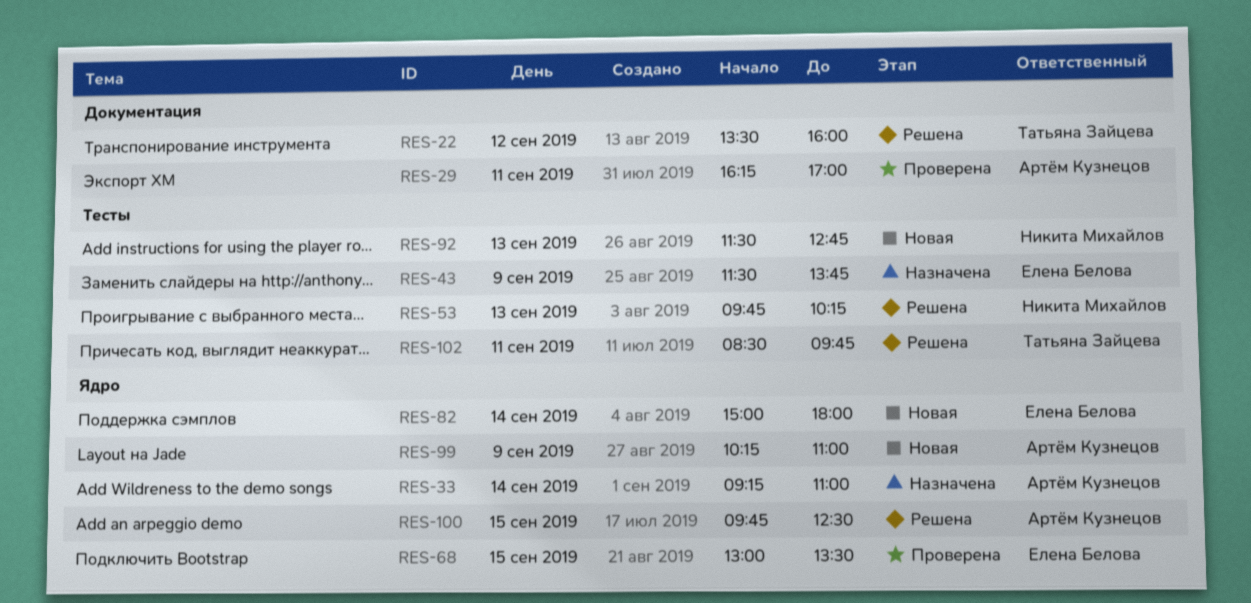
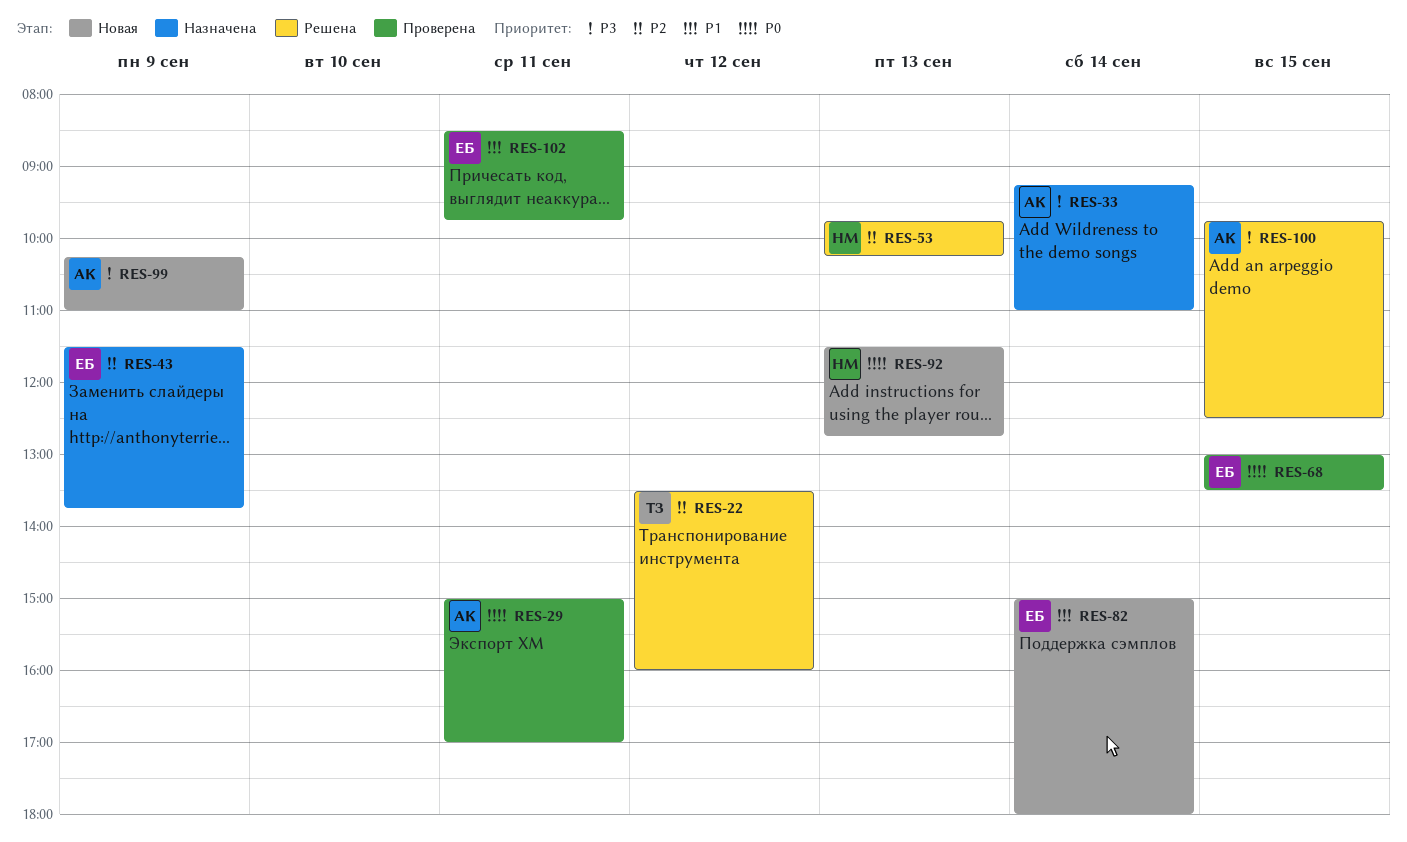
RES-29, begins: 16:15 -> 15:00
RES-102, status: Решена -> Проверена
RES-102, owner: Татьяна Зайцева -> Елена Белова

